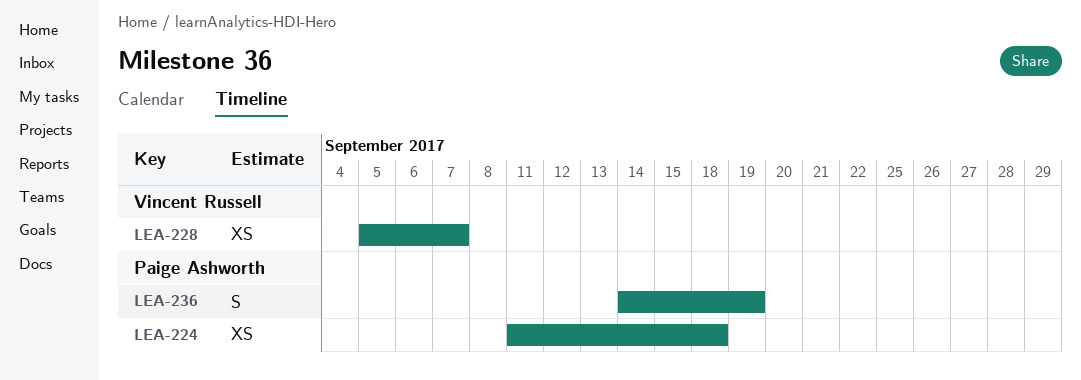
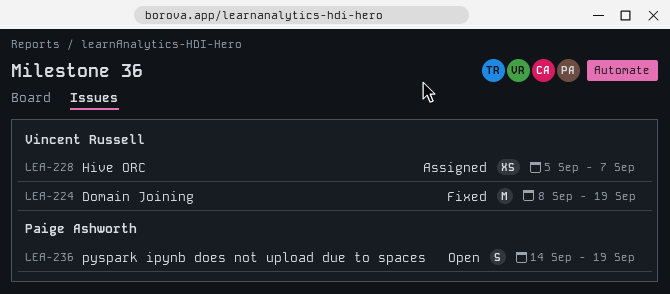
LEA-224, owner: Paige Ashworth -> Vincent Russell
LEA-224, estimate: XS -> M
LEA-224, start: Sep 11 -> Sep 8
LEA-224, due: Sep 18 -> Sep 19

